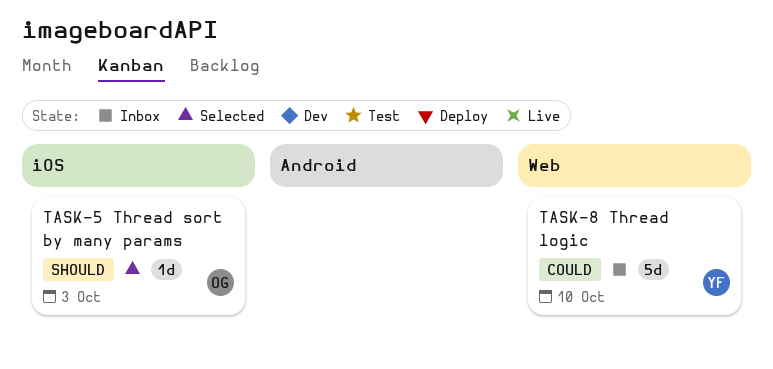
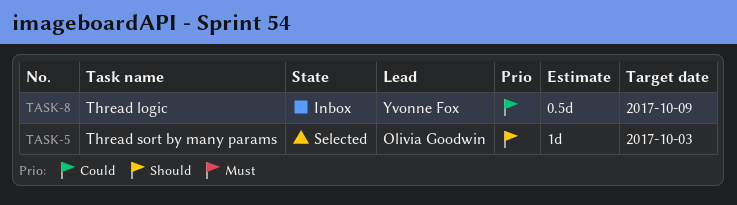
TASK-8, estimate: 5d -> 0.5d
TASK-8, due: Oct 10 -> Oct 9

